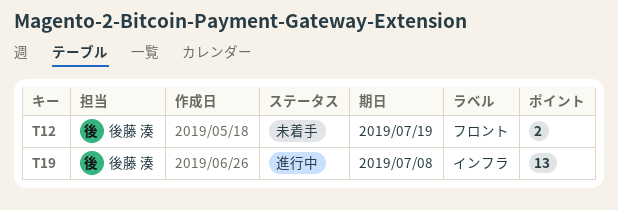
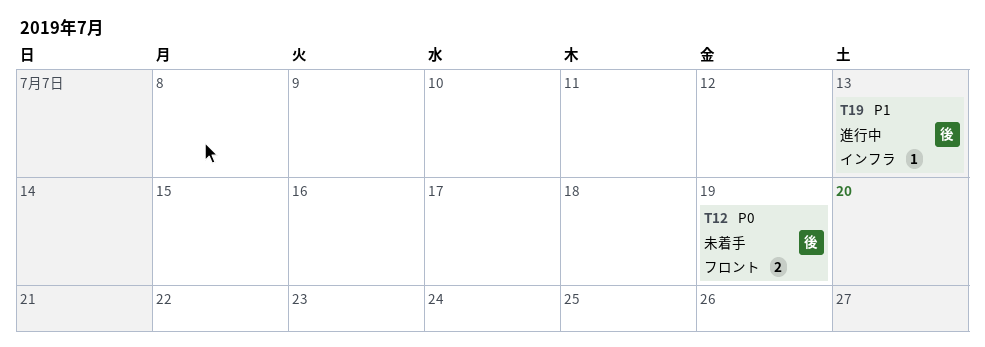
T19, estimate: 13 -> 1
T19, due: Jul 8 -> Jul 13

